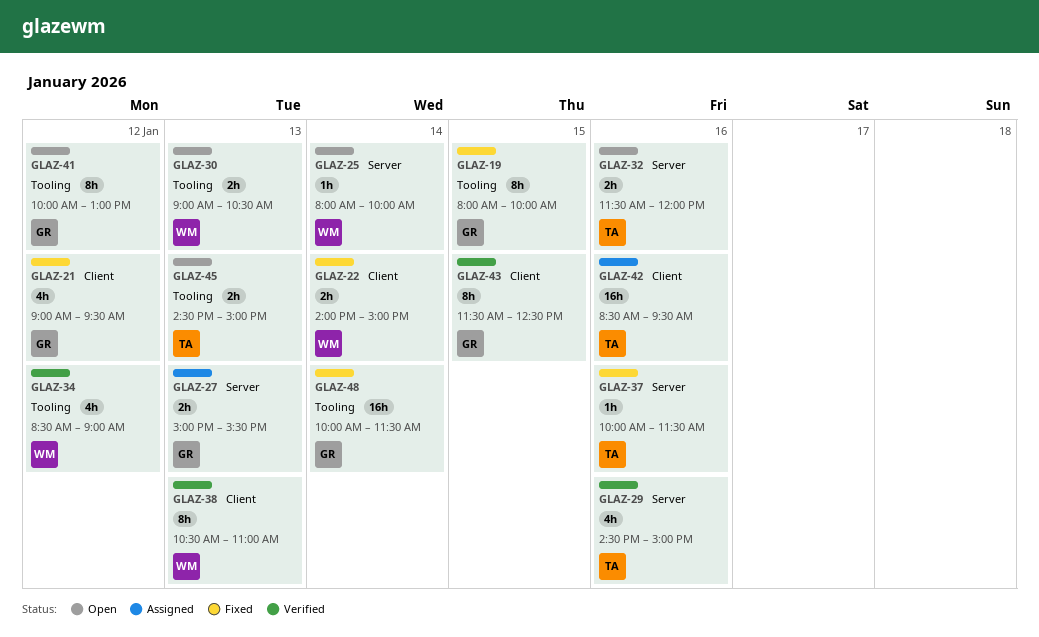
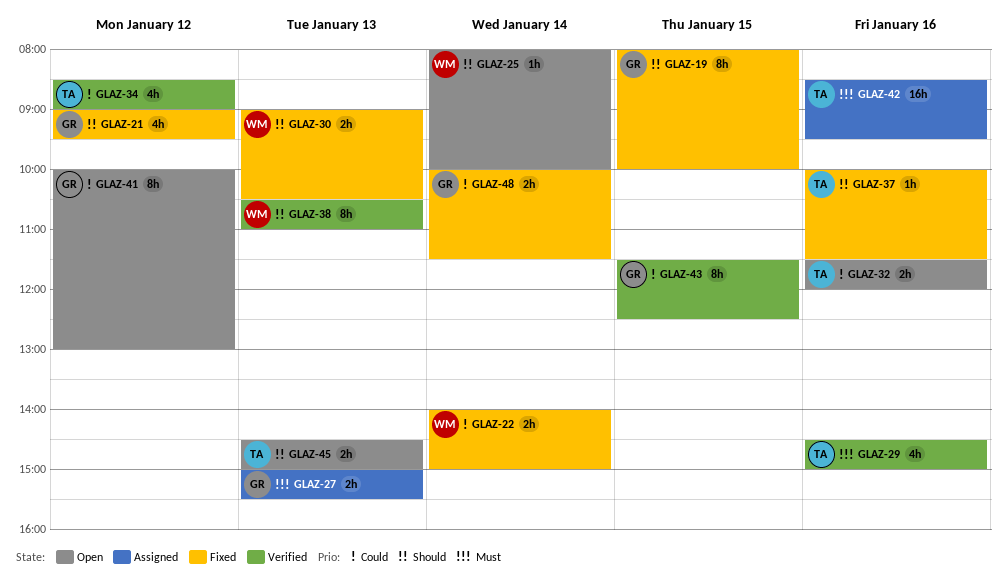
GLAZ-30, status: Open -> Fixed
GLAZ-34, owner: WM -> TA
GLAZ-48, estimate: 16h -> 2h

